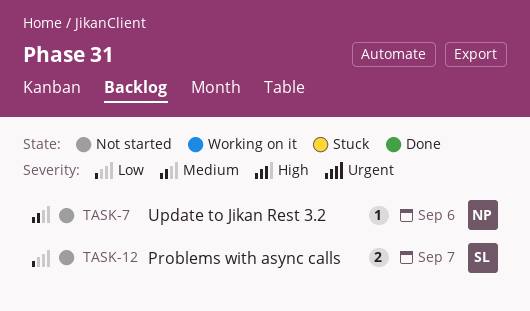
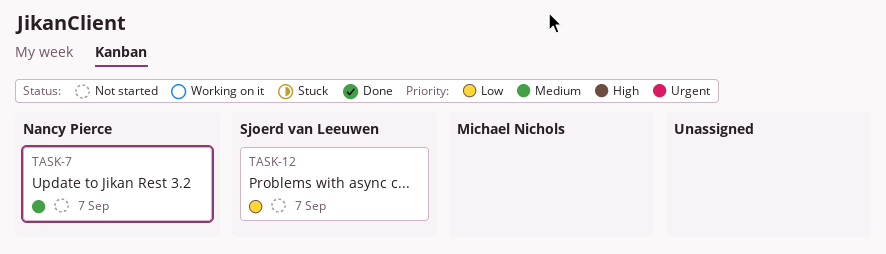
TASK-7, due: Sep 6 -> Sep 7

